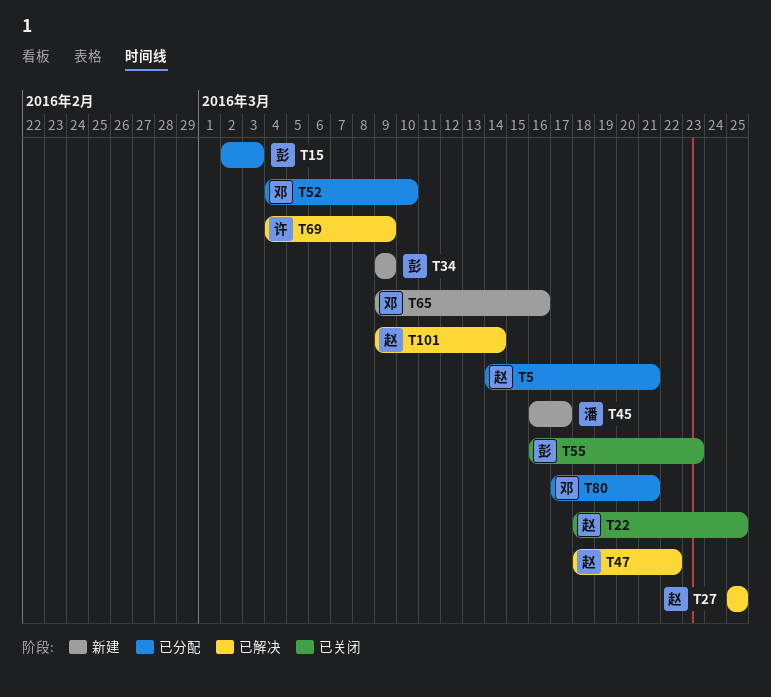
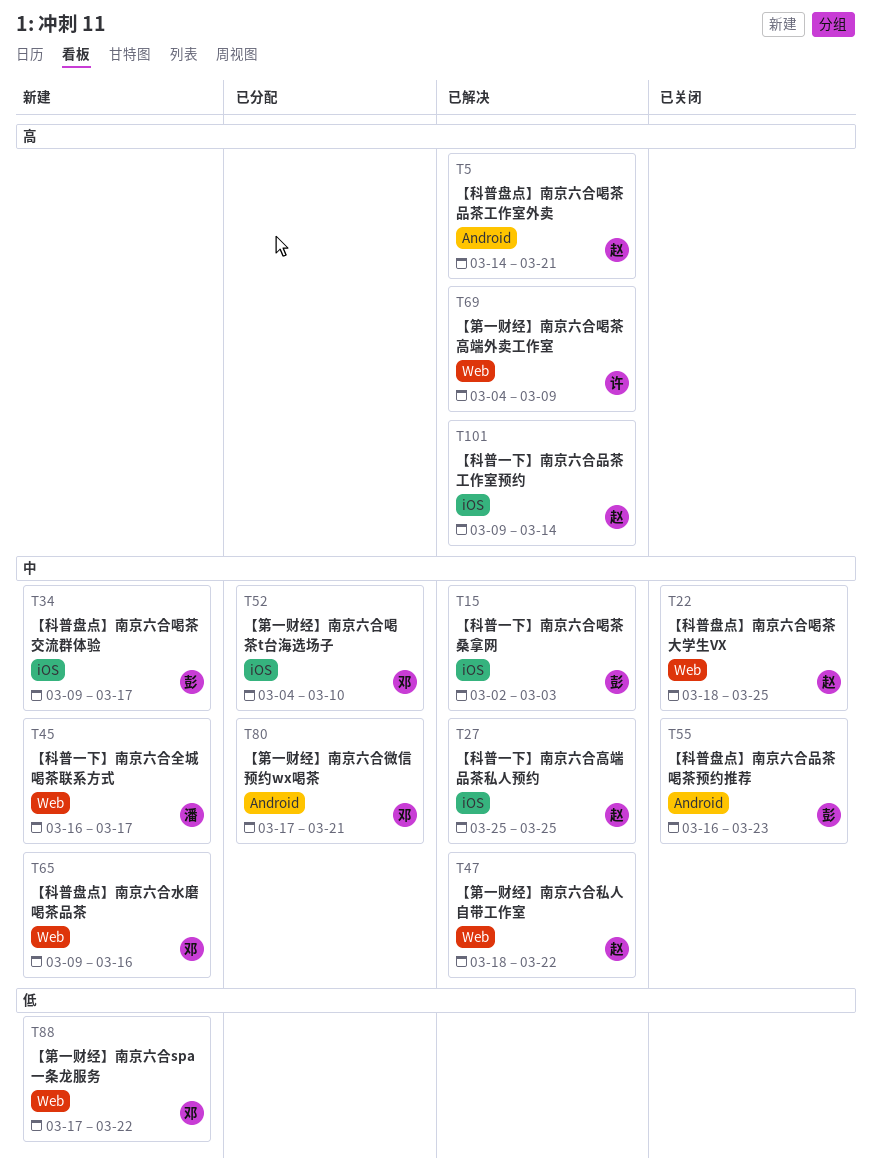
T5, status: 已分配 -> 已解决
T15, status: 已分配 -> 已解决
T34, due: Mar 9 -> Mar 17
T88: none -> present

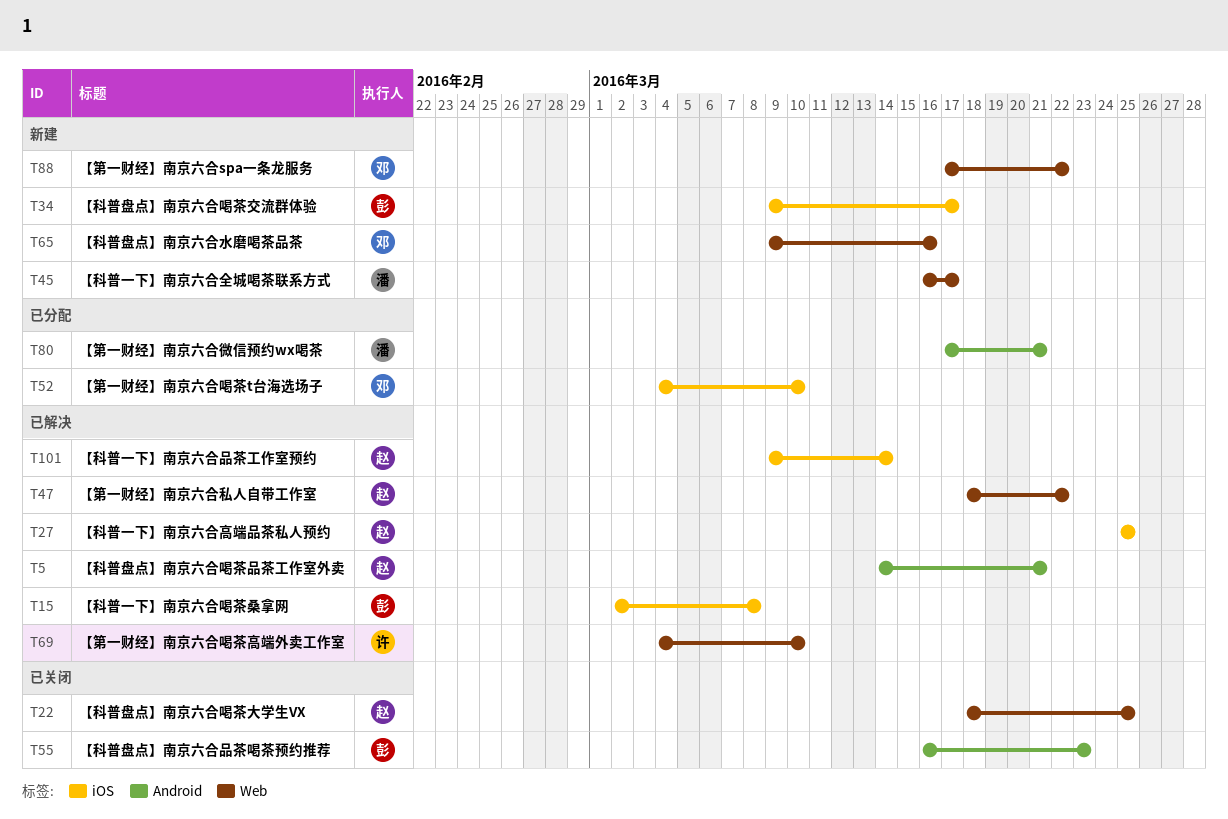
T15, due: Mar 3 -> Mar 8
T69, due: Mar 9 -> Mar 10
T80, owner: 邓 -> 潘

